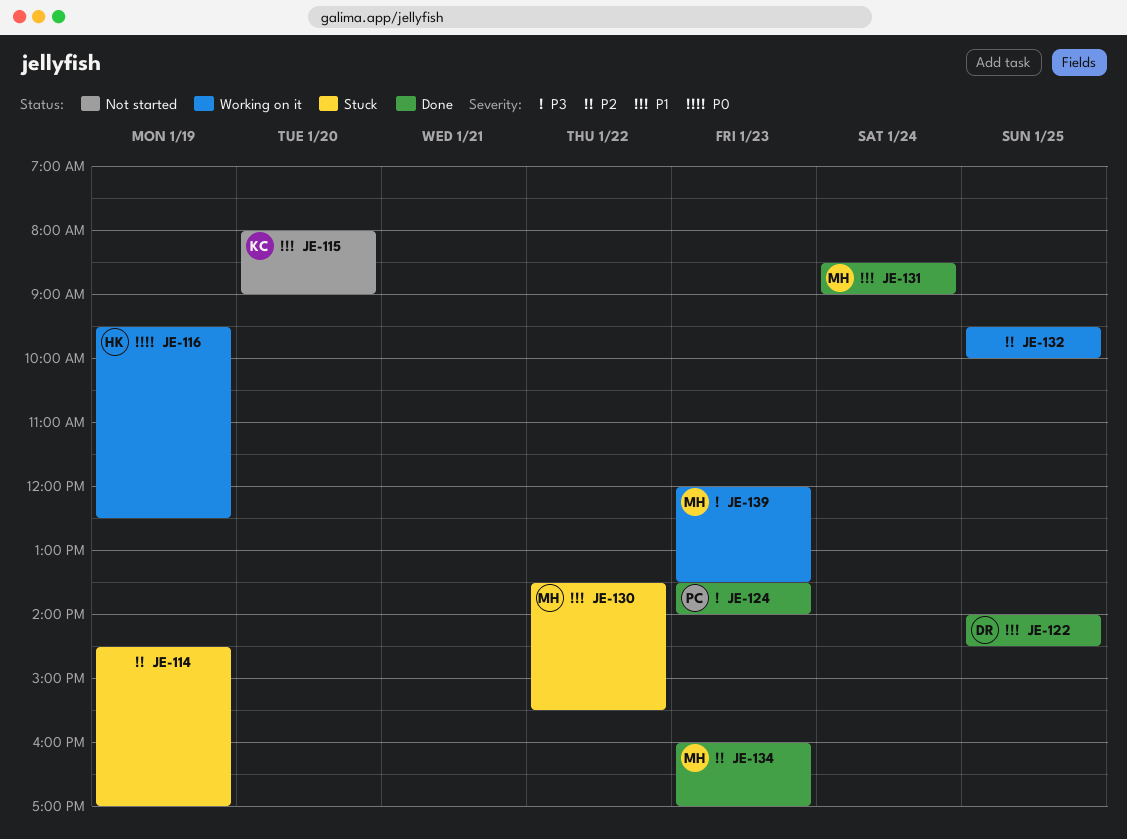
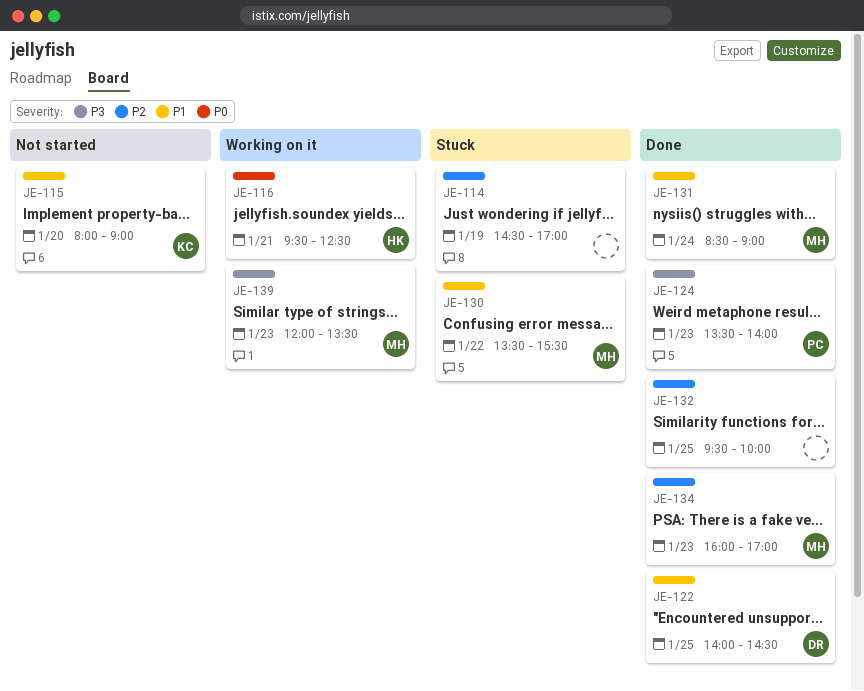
JE-116, day: Jan 19 -> Jan 21
JE-132, status: Working on it -> Done

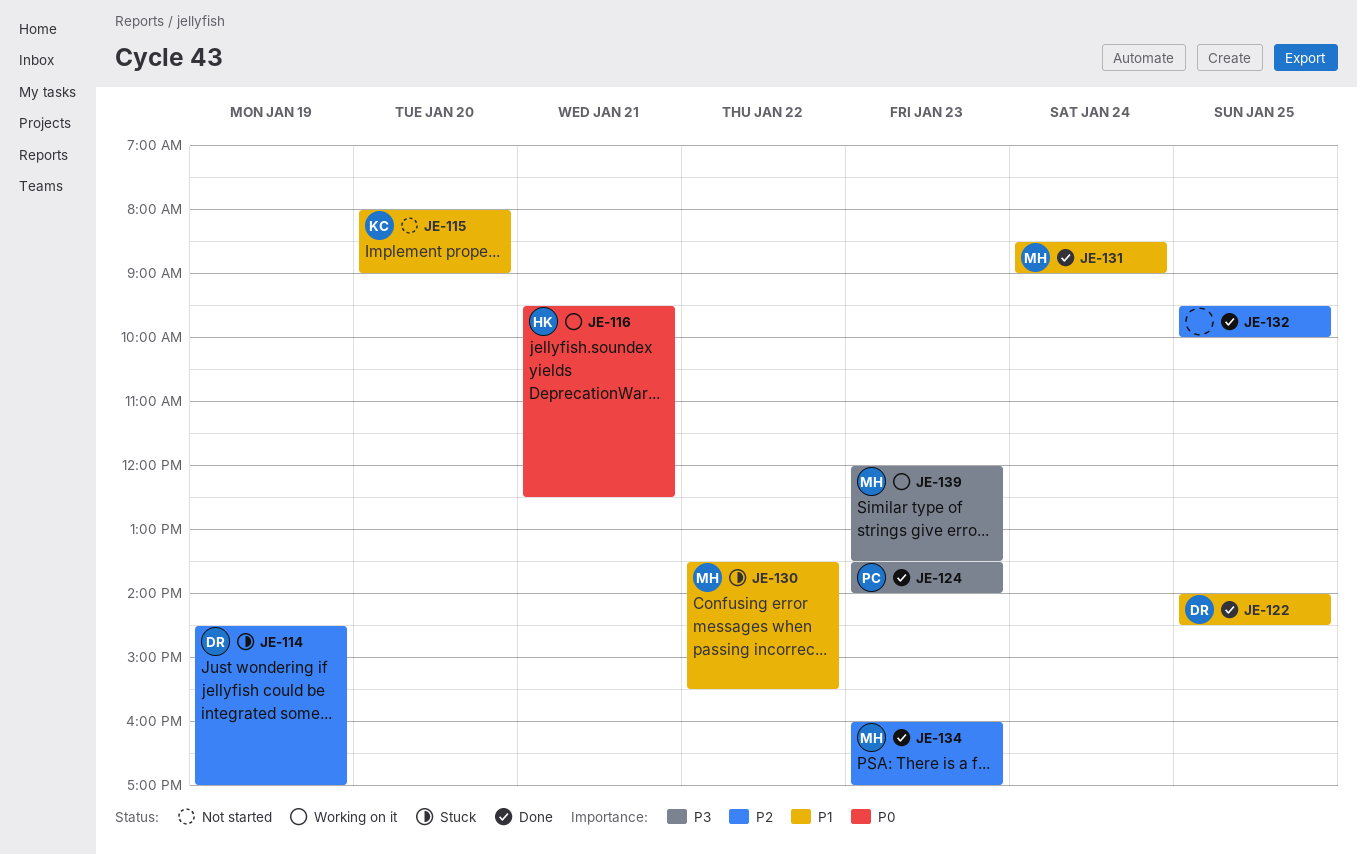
JE-114, owner: none -> DR

